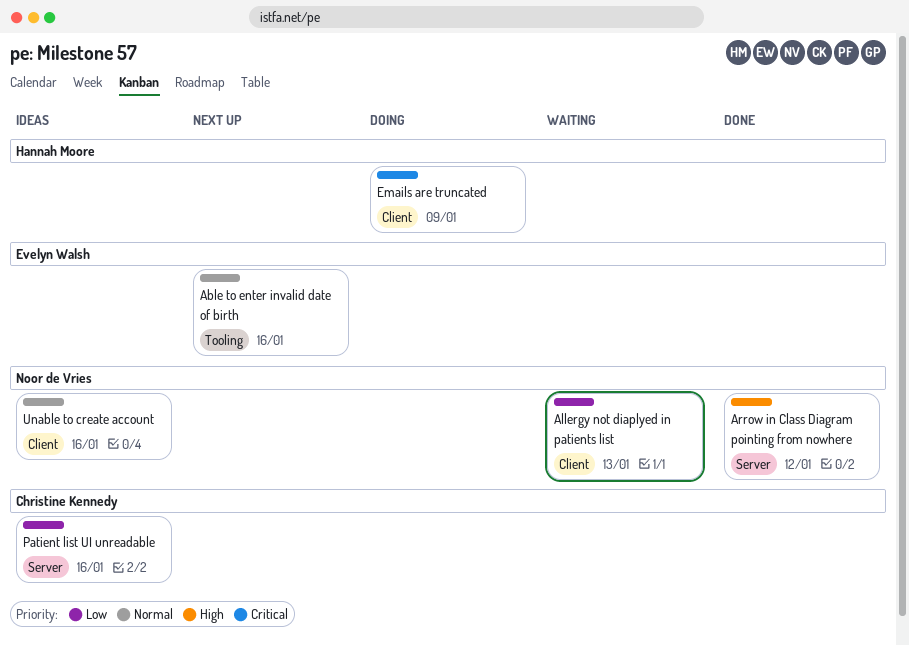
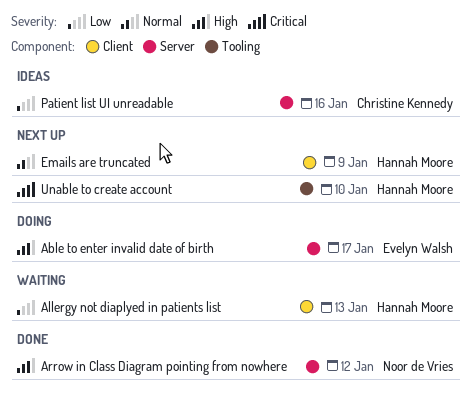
Able to enter invalid date of birth, status: Next up -> Doing
Able to enter invalid date of birth, priority: Normal -> High
Able to enter invalid date of birth, label: Tooling -> Server
Able to enter invalid date of birth, due: Jan 16 -> Jan 17
Allergy not diaplyed in patients list, owner: Noor de Vries -> Hannah Moore
Emails are truncated, status: Doing -> Next up
Emails are truncated, priority: Critical -> Normal
Unable to create account, status: Ideas -> Next up
Unable to create account, owner: Noor de Vries -> Hannah Moore
Unable to create account, priority: Normal -> Critical
Unable to create account, label: Client -> Tooling
Unable to create account, due: Jan 16 -> Jan 10

